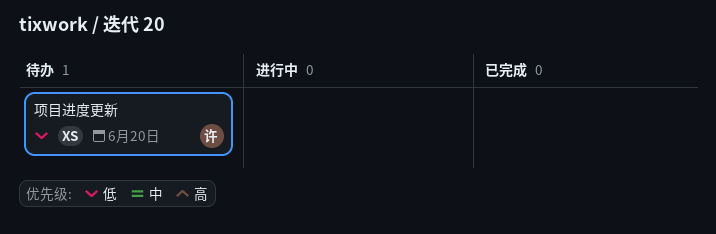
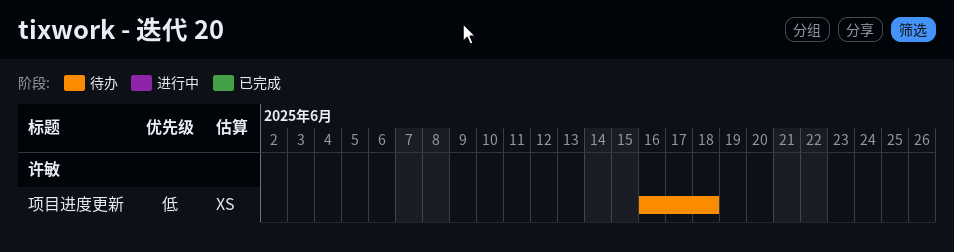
项目进度更新, due: Jun 20 -> Jun 18

